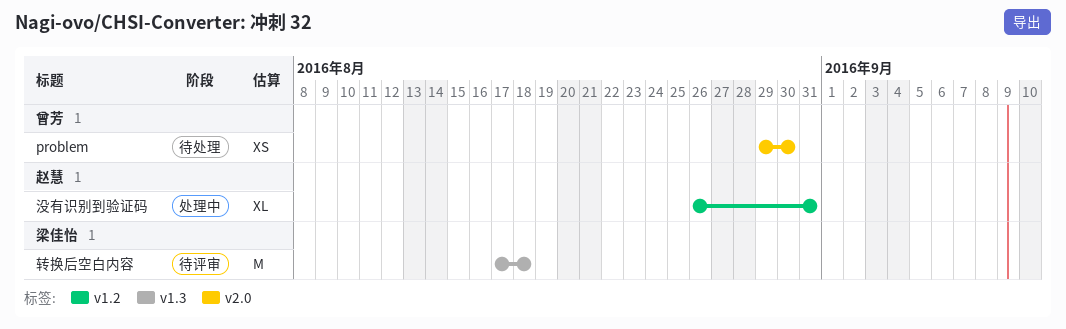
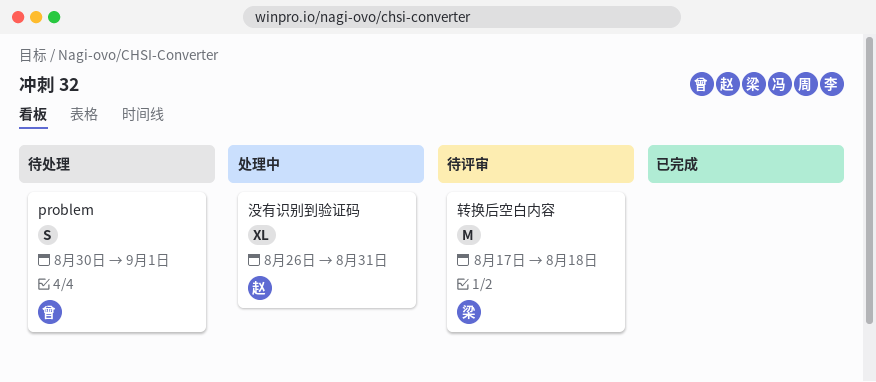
problem, estimate: XS -> S
problem, start: Aug 29 -> Aug 30
problem, due: Aug 30 -> Sep 1

